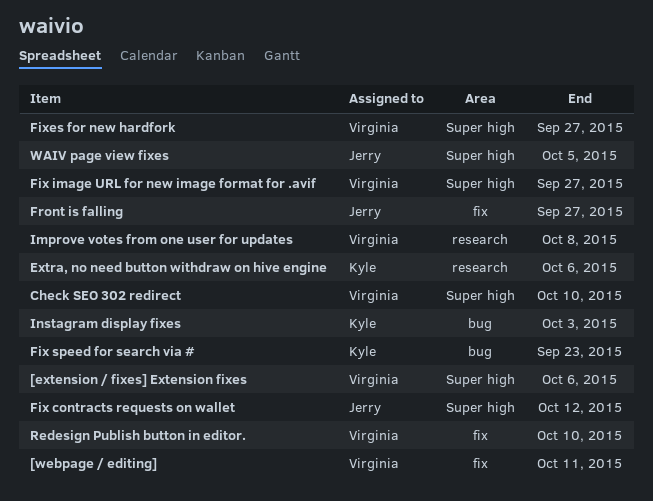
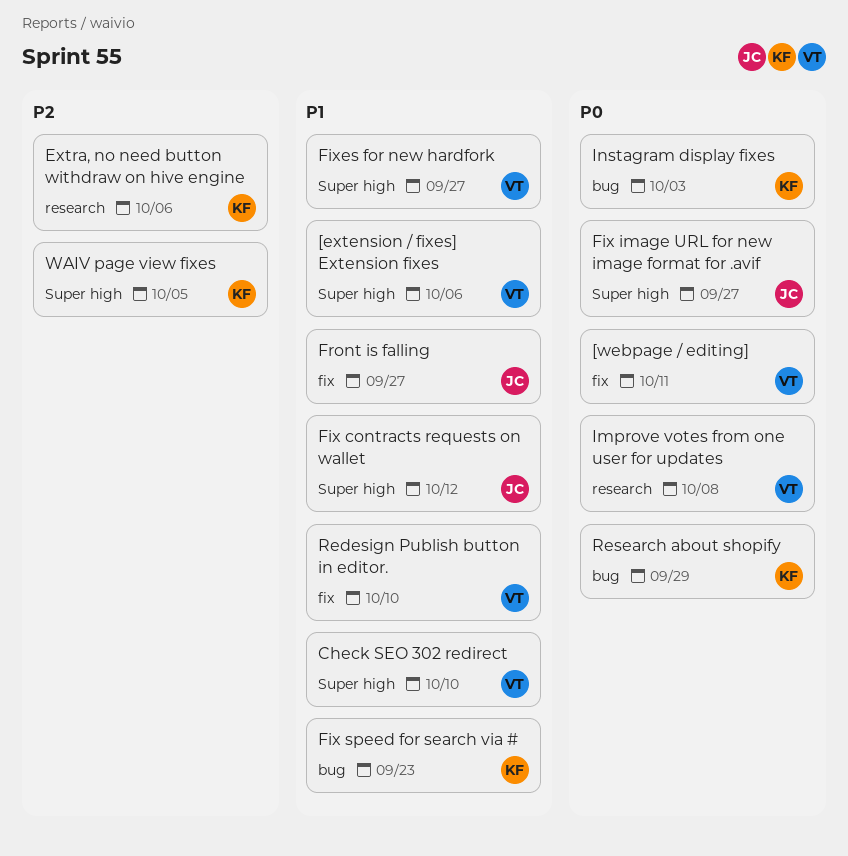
Fix image URL for new image format for .avif, owner: Virginia -> Jerry
Research about shopify: none -> present
WAIV page view fixes, owner: Jerry -> Kyle

